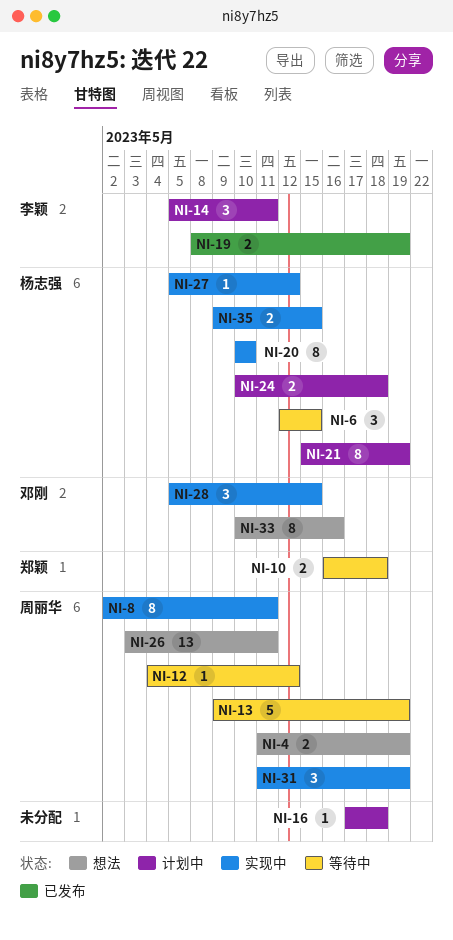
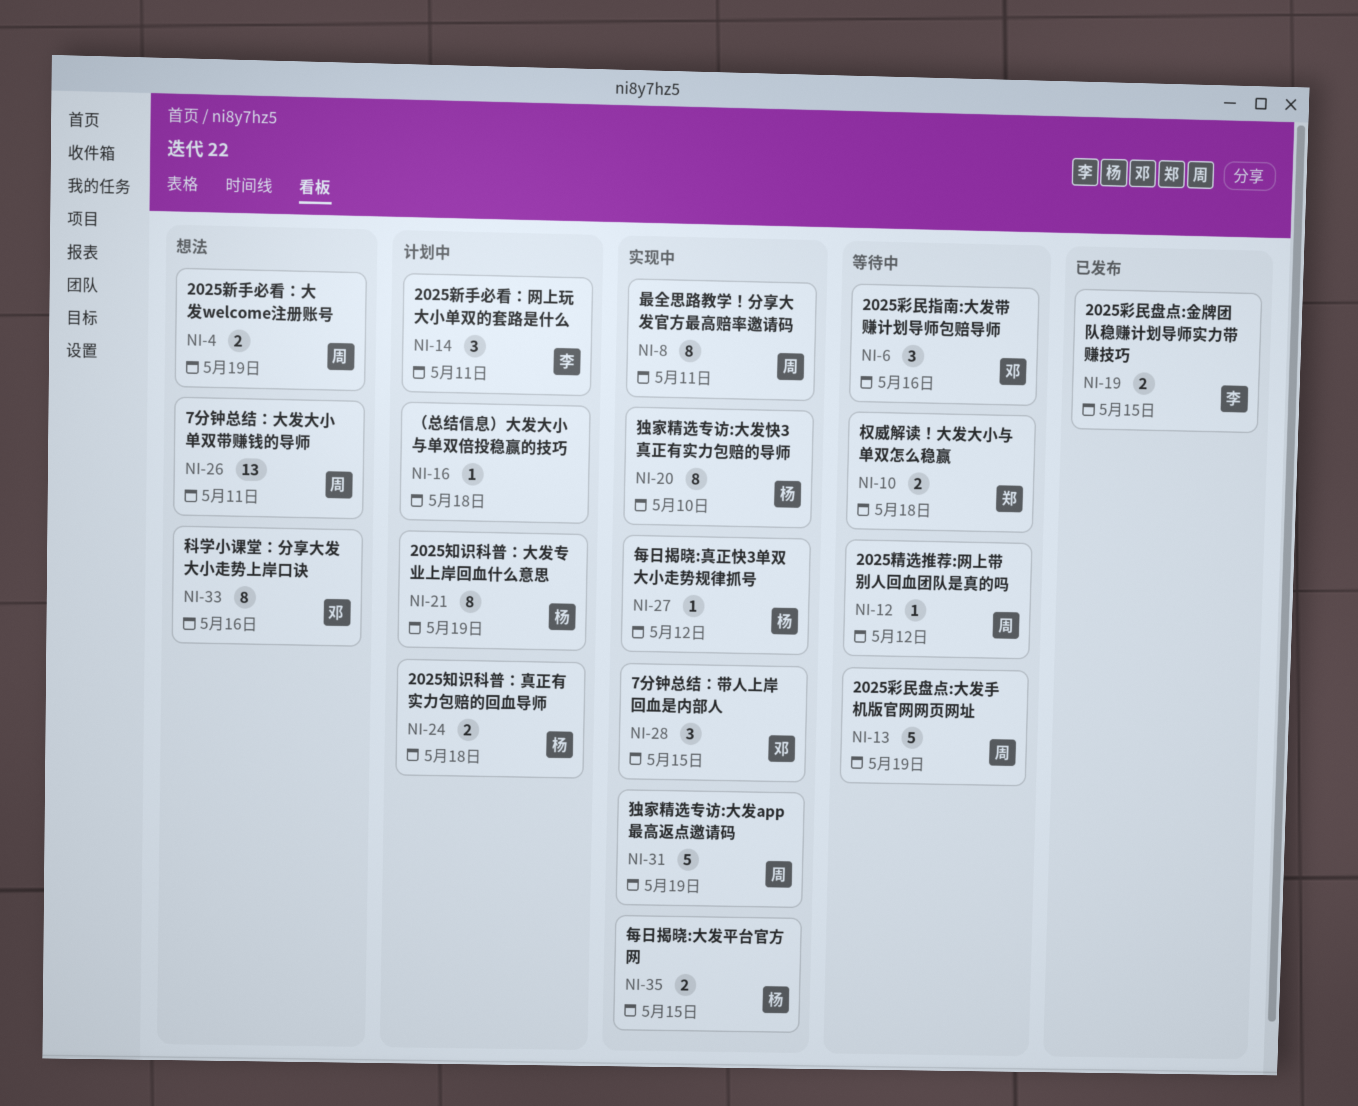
NI-6, owner: 杨志强 -> 邓刚
NI-6, due: May 15 -> May 16
NI-19, due: May 19 -> May 15
NI-31, estimate: 3 -> 5

